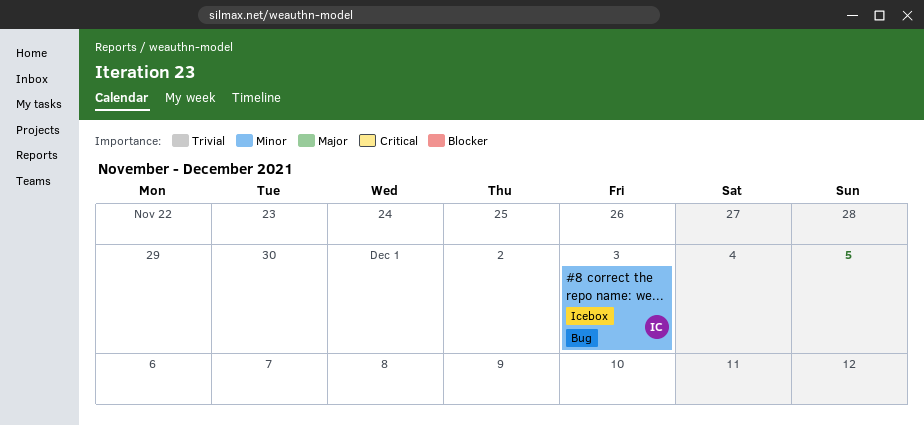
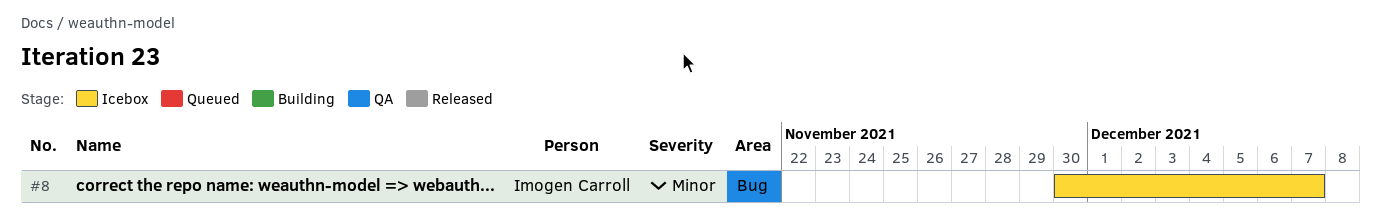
#8, due: Dec 3 -> Dec 7

